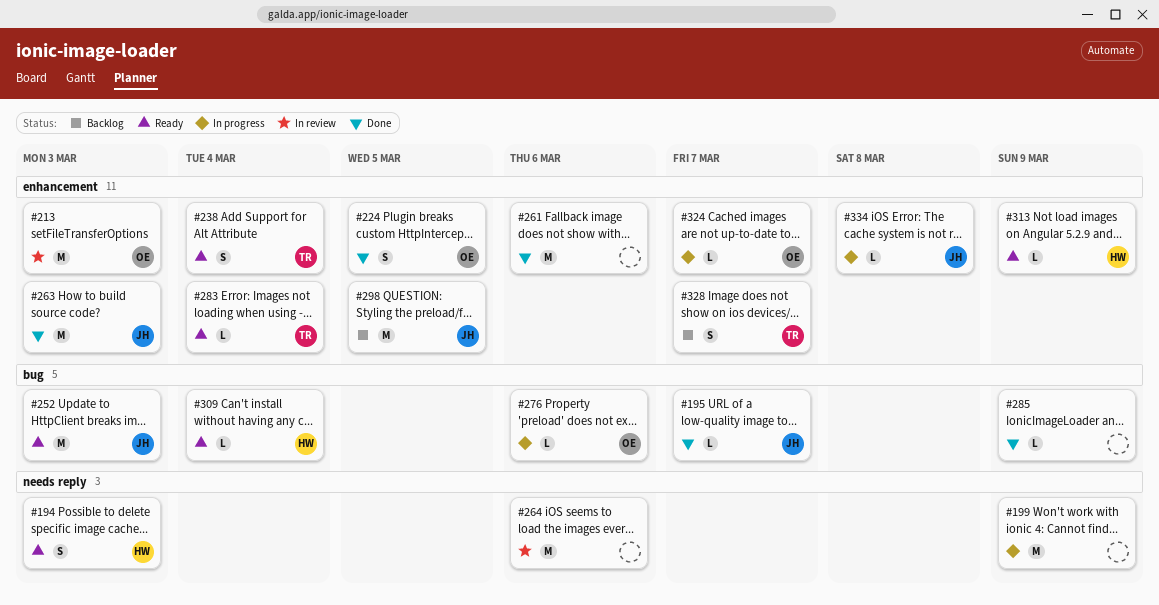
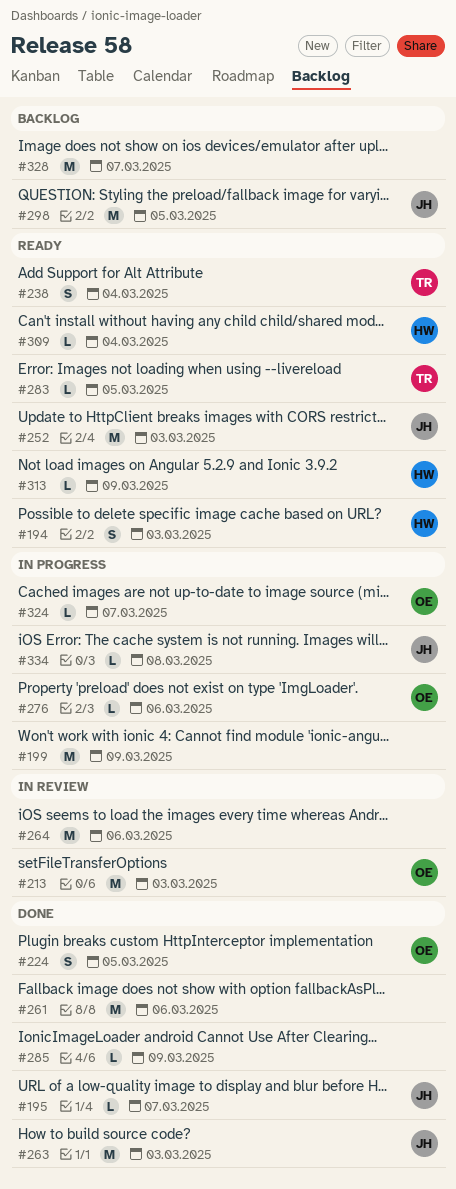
#283, due: Mar 4 -> Mar 5
#328, owner: TR -> none
#328, estimate: S -> M

